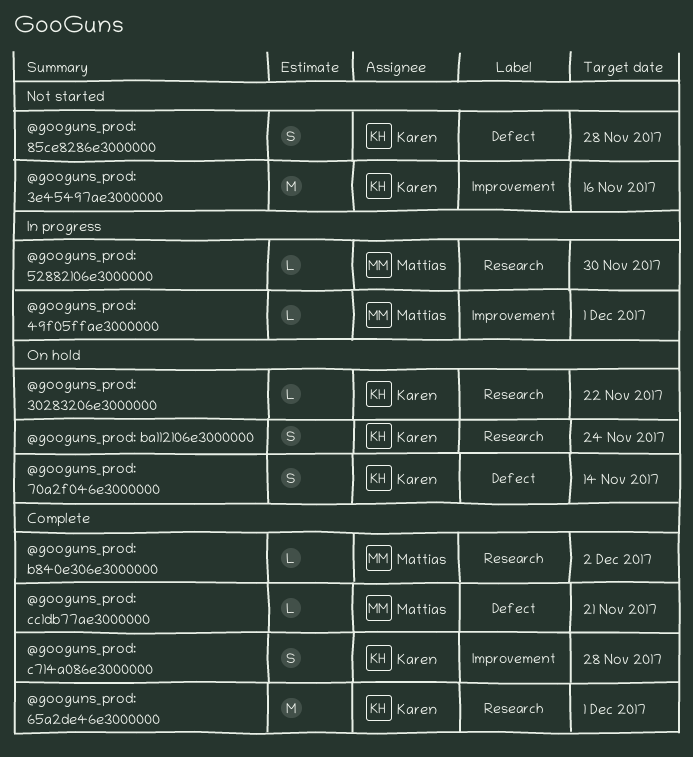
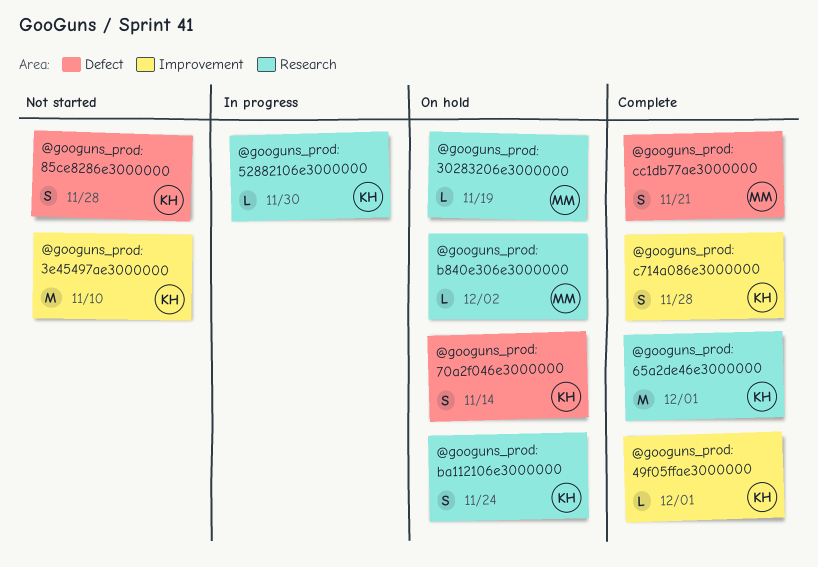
@googuns_prod: 30283206e3000000, owner: Karen -> Mattias
@googuns_prod: 30283206e3000000, due: Nov 22 -> Nov 19
@googuns_prod: 3e45497ae3000000, due: Nov 16 -> Nov 10
@googuns_prod: 49f05ffae3000000, status: In progress -> Complete
@googuns_prod: 49f05ffae3000000, owner: Mattias -> Karen
@googuns_prod: 52882106e3000000, owner: Mattias -> Karen
@googuns_prod: b840e306e3000000, status: Complete -> On hold
@googuns_prod: cc1db77ae3000000, estimate: L -> S

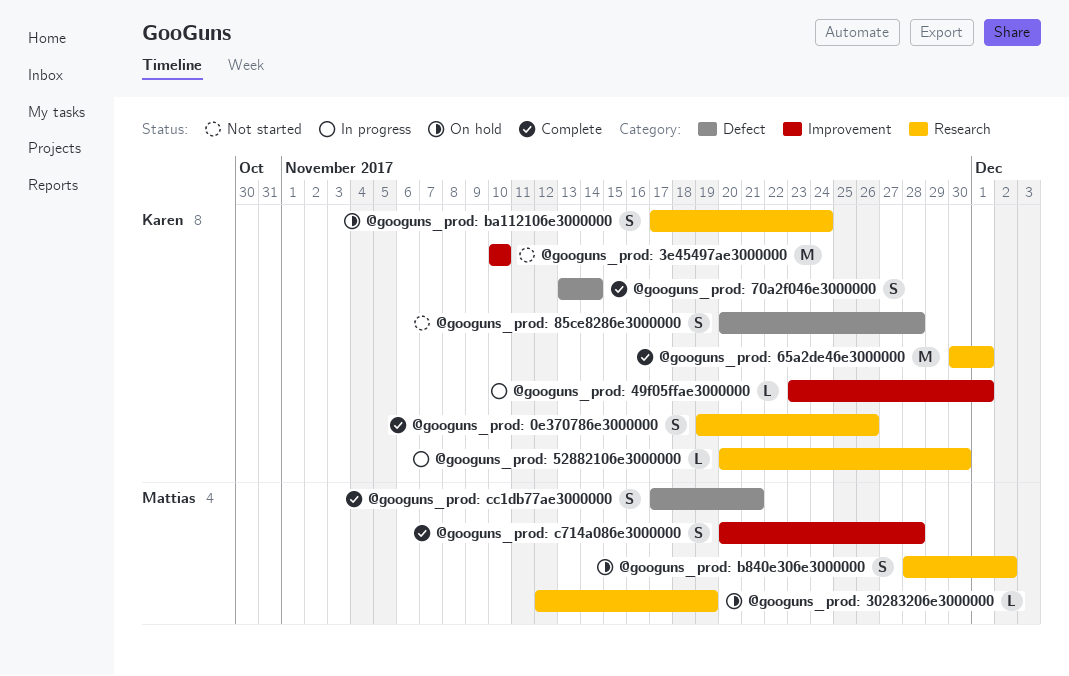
@googuns_prod: 0e370786e3000000: none -> present
@googuns_prod: 49f05ffae3000000, status: Complete -> In progress
@googuns_prod: 70a2f046e3000000, status: On hold -> Complete
@googuns_prod: b840e306e3000000, estimate: L -> S
@googuns_prod: c714a086e3000000, owner: Karen -> Mattias

